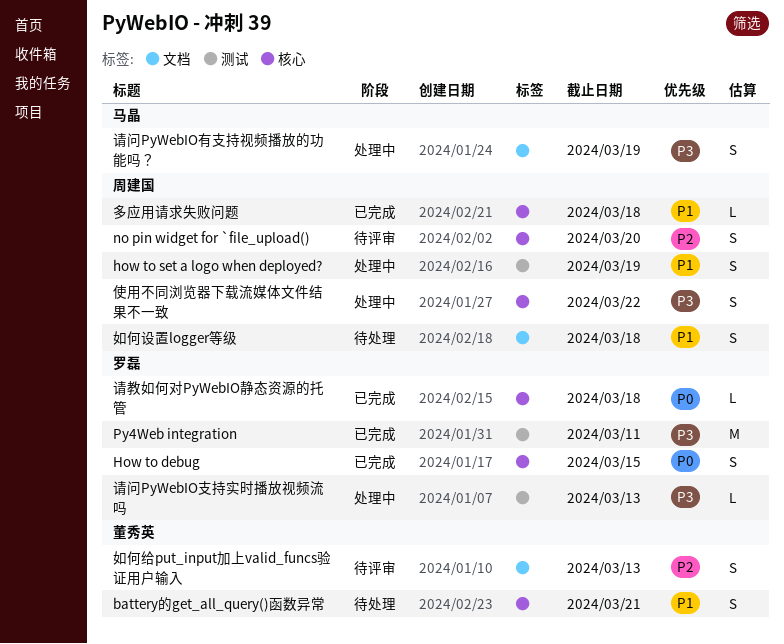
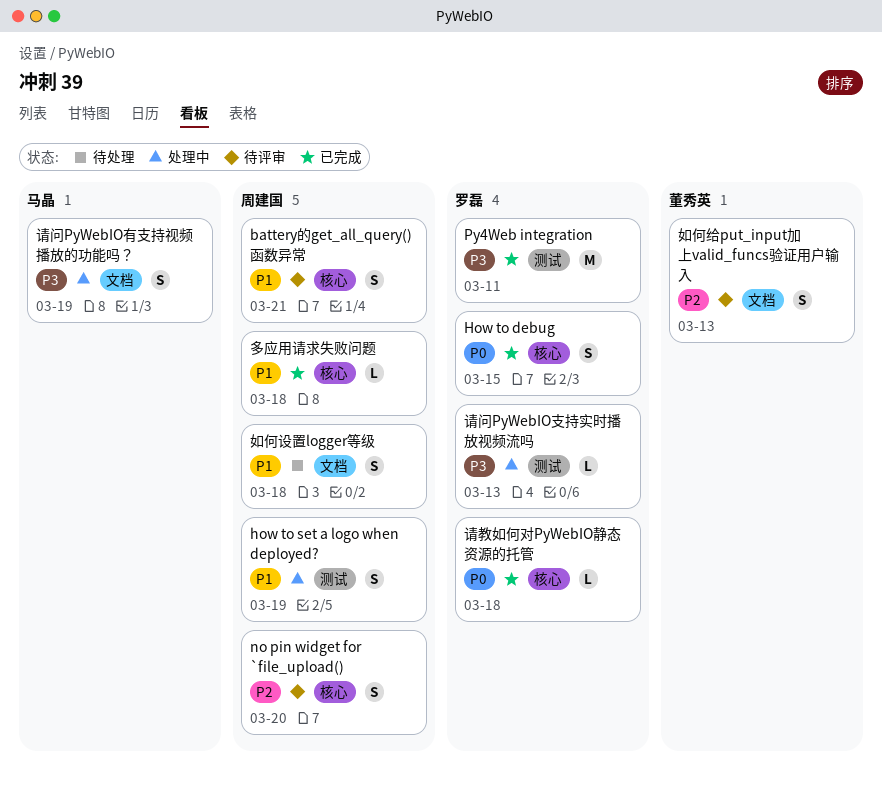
battery的get_all_query()函数异常, status: 待处理 -> 待评审
battery的get_all_query()函数异常, owner: 董秀英 -> 周建国
使用不同浏览器下载流媒体文件结果不一致: present -> none

